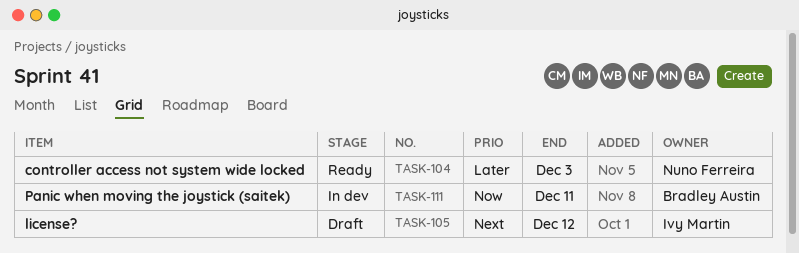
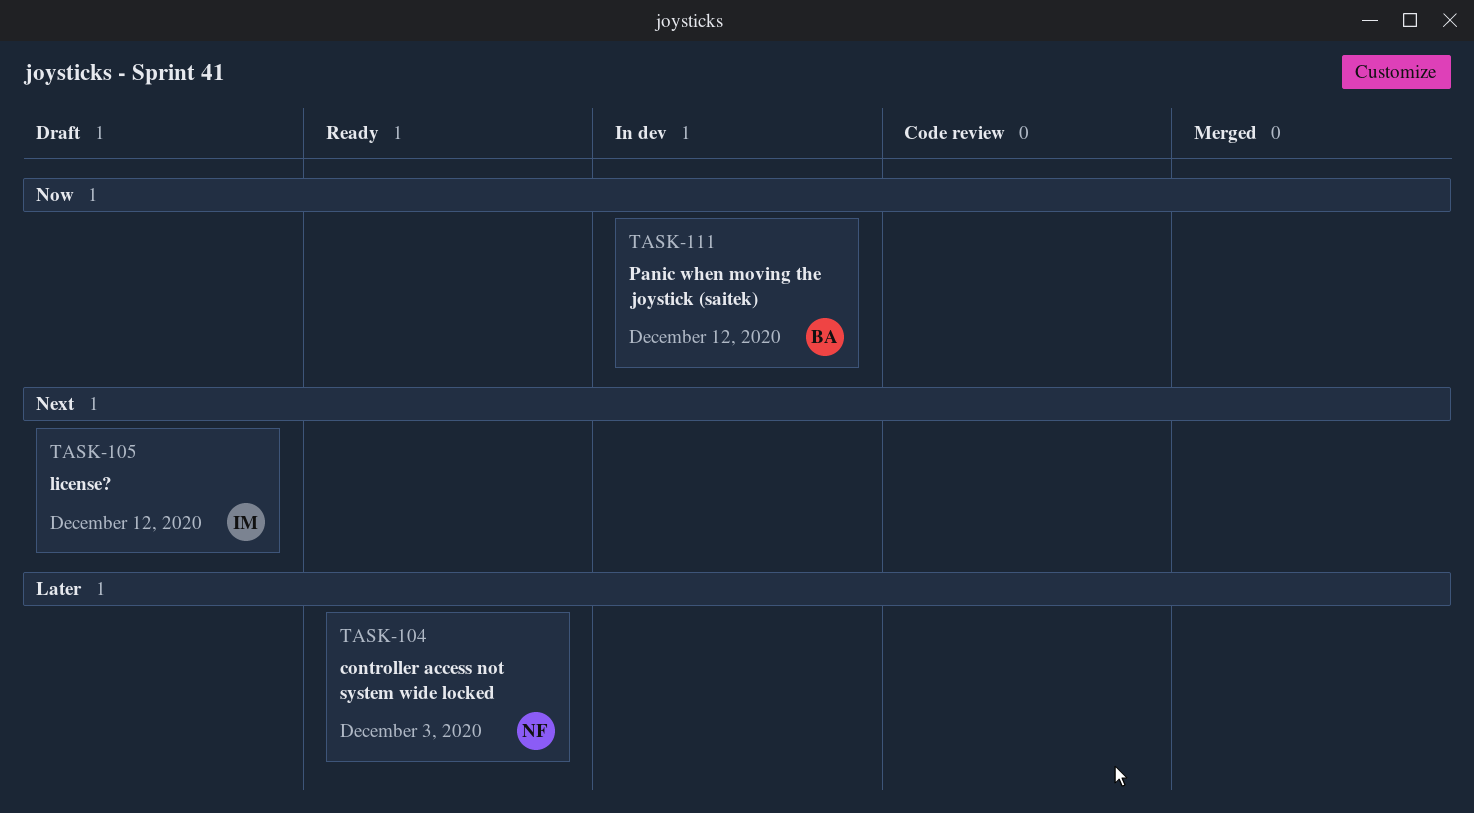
TASK-111, due: Dec 11 -> Dec 12

